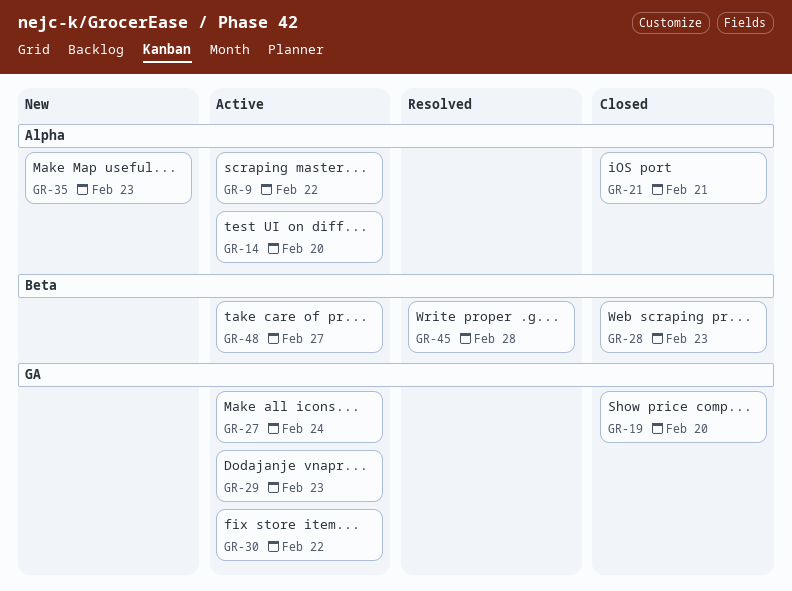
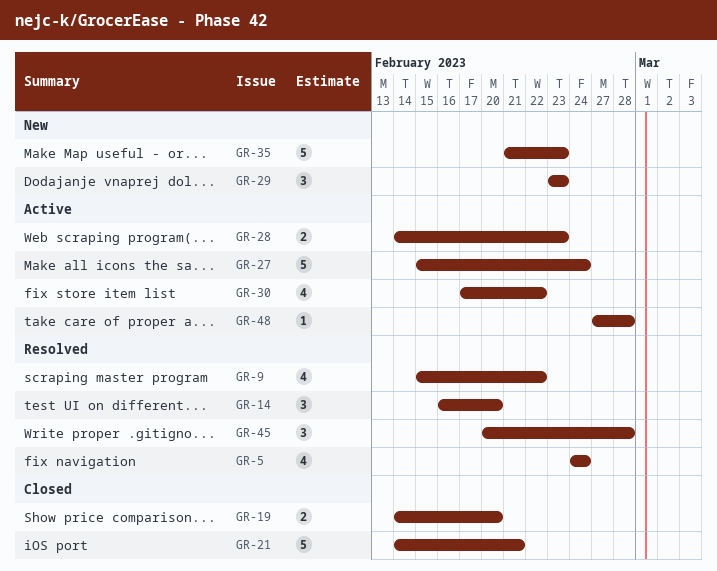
GR-5: none -> present
GR-9, status: Active -> Resolved
GR-14, status: Active -> Resolved
GR-28, status: Closed -> Active
GR-29, status: Active -> New
GR-48, due: Feb 27 -> Feb 28

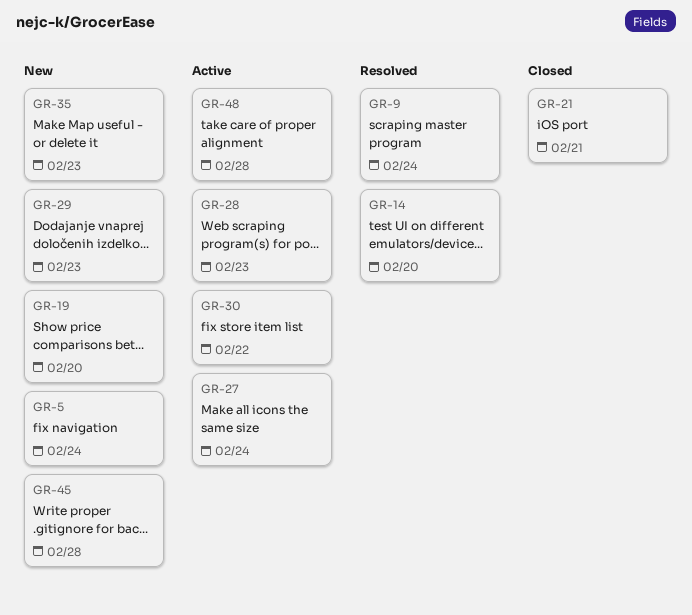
GR-5, status: Resolved -> New
GR-9, due: Feb 22 -> Feb 24
GR-19, status: Closed -> New
GR-45, status: Resolved -> New

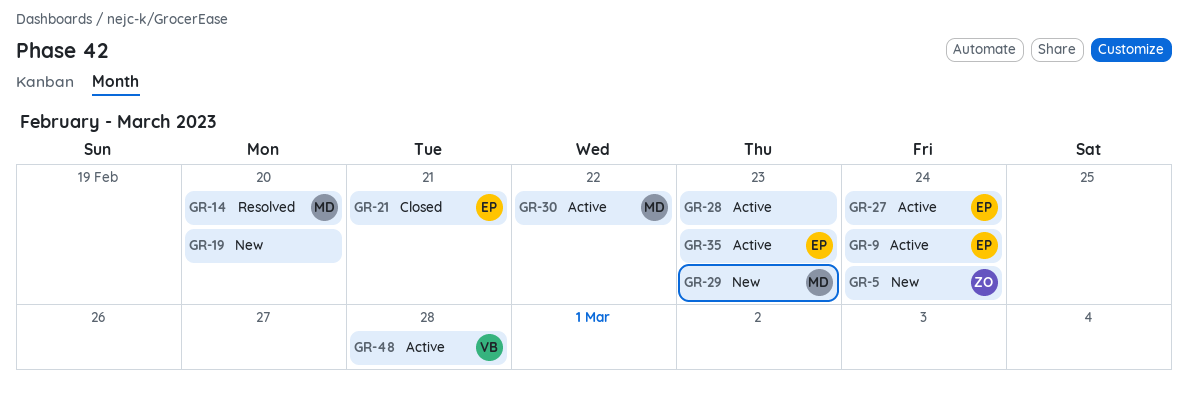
GR-9, status: Resolved -> Active
GR-35, status: New -> Active
GR-45: present -> none

